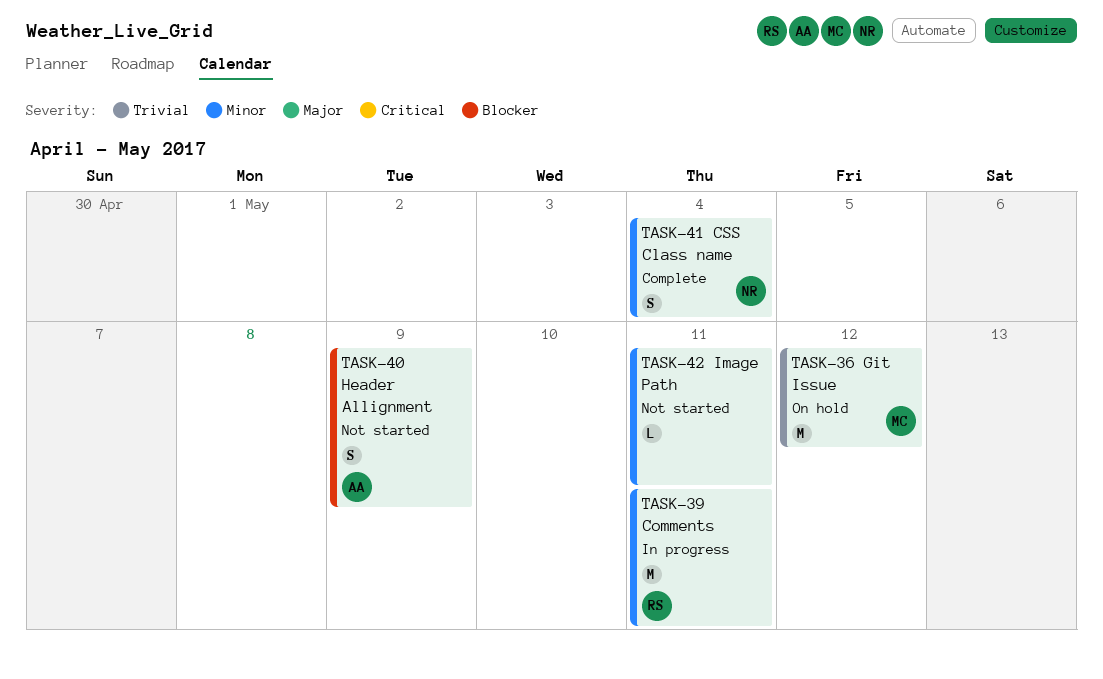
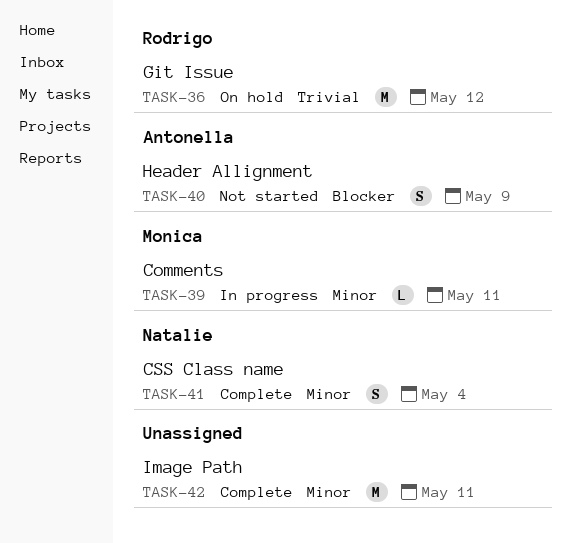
TASK-36, owner: Monica -> Rodrigo
TASK-39, owner: Rodrigo -> Monica
TASK-39, estimate: M -> L
TASK-42, status: Not started -> Complete
TASK-42, estimate: L -> M

